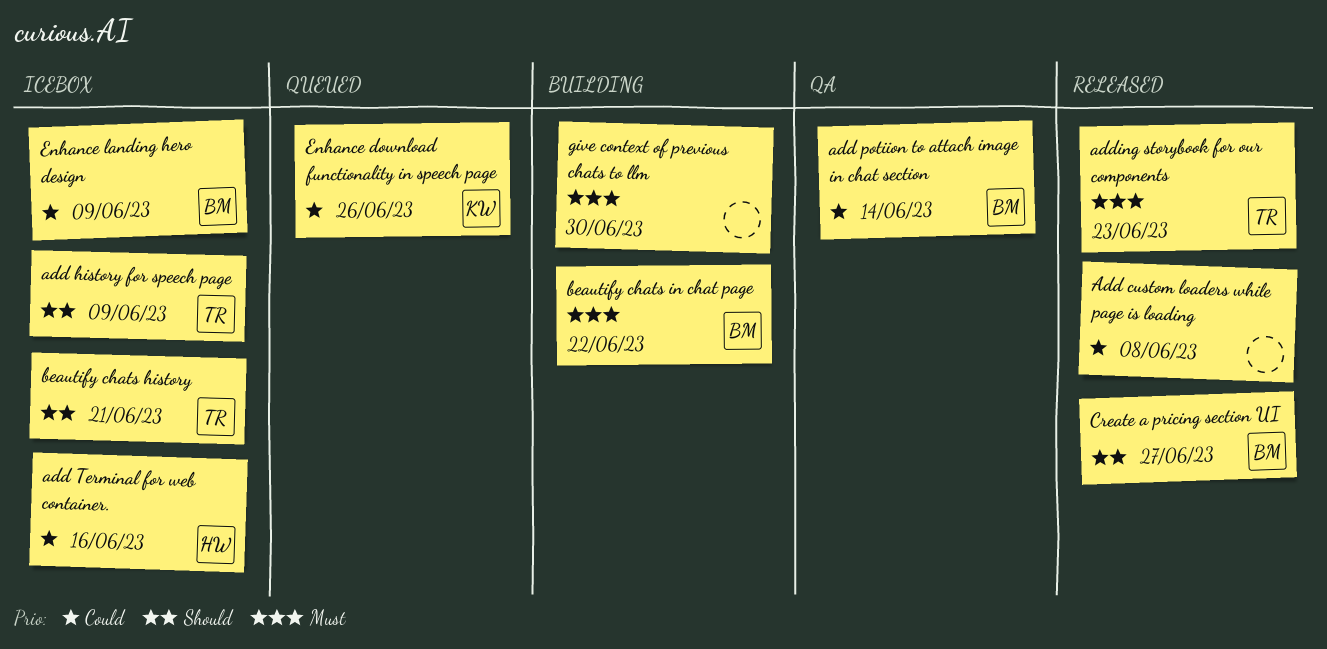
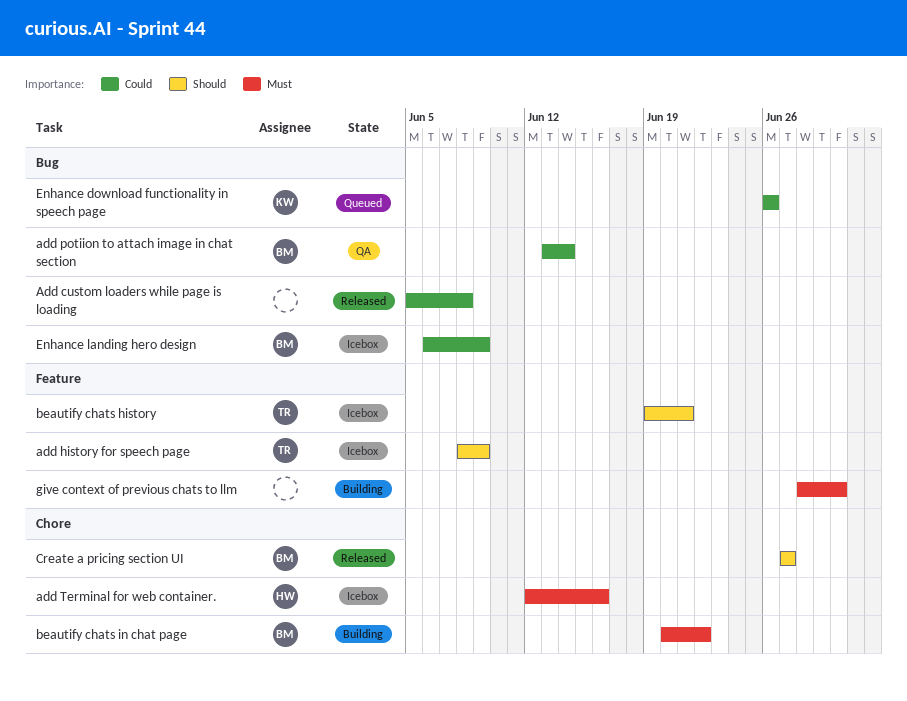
add Terminal for web container., priority: Could -> Must
adding storybook for our components: present -> none

